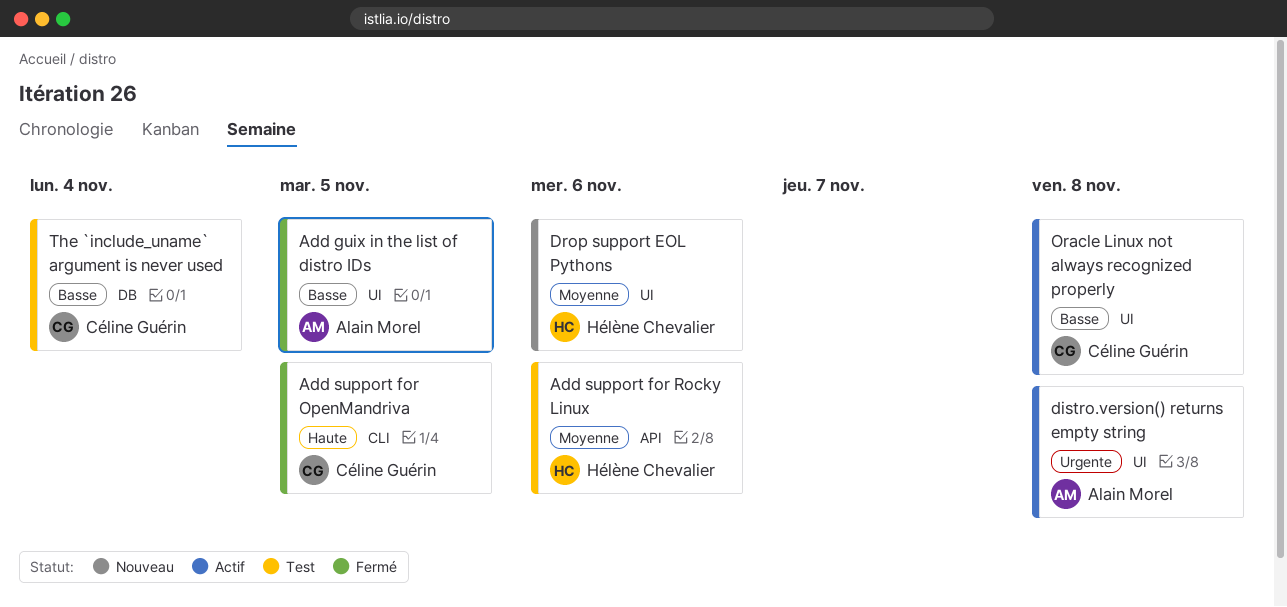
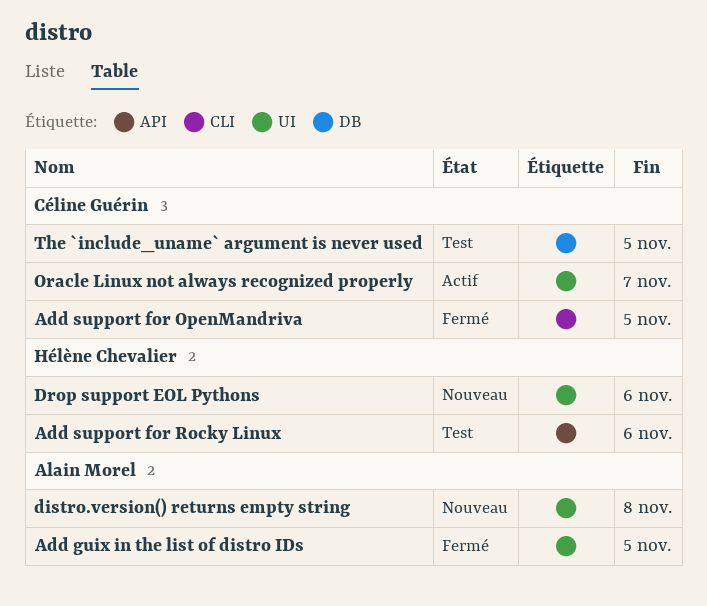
distro.version() returns empty string, status: Actif -> Nouveau
Oracle Linux not always recognized properly, due: Nov 8 -> Nov 7
The `include_uname` argument is never used, due: Nov 4 -> Nov 5

